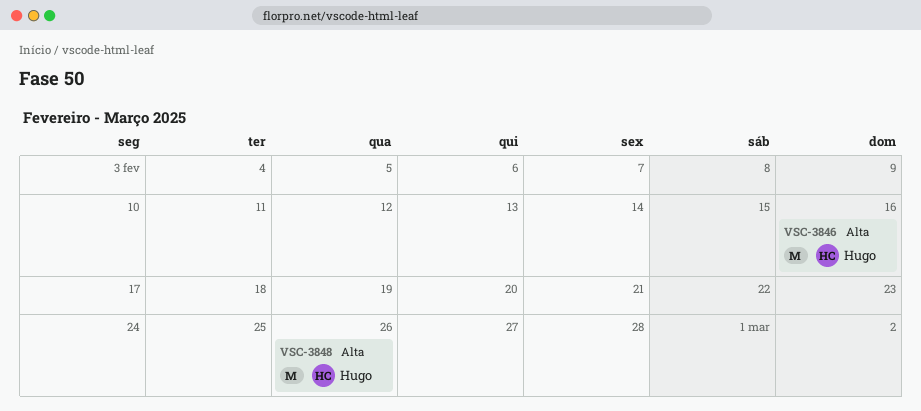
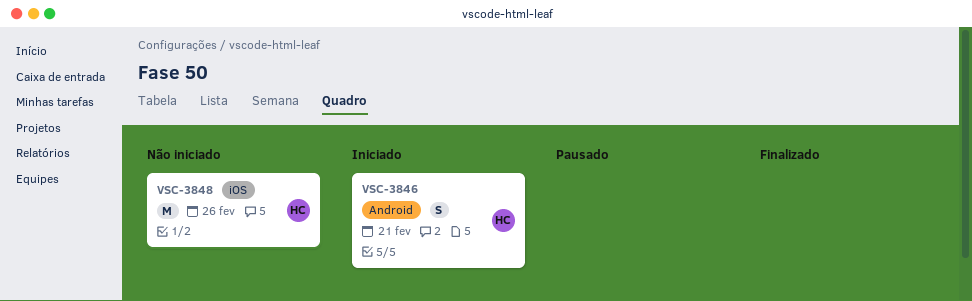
VSC-3846, estimate: M -> S
VSC-3846, due: Feb 16 -> Feb 21

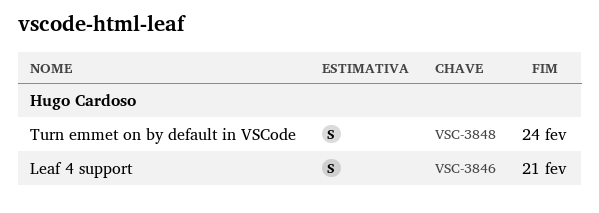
VSC-3848, estimate: M -> S
VSC-3848, due: Feb 26 -> Feb 24

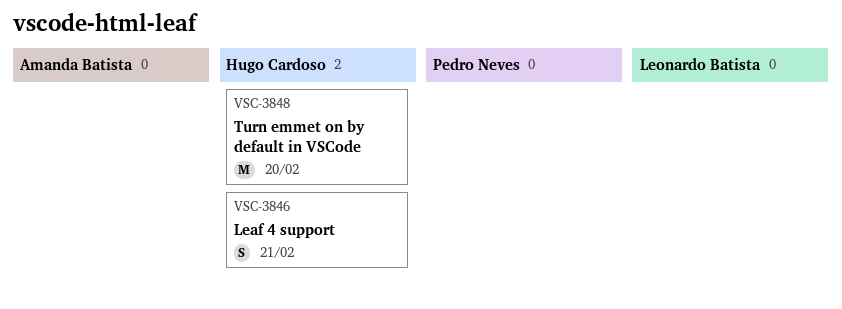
VSC-3848, estimate: S -> M
VSC-3848, due: Feb 24 -> Feb 20

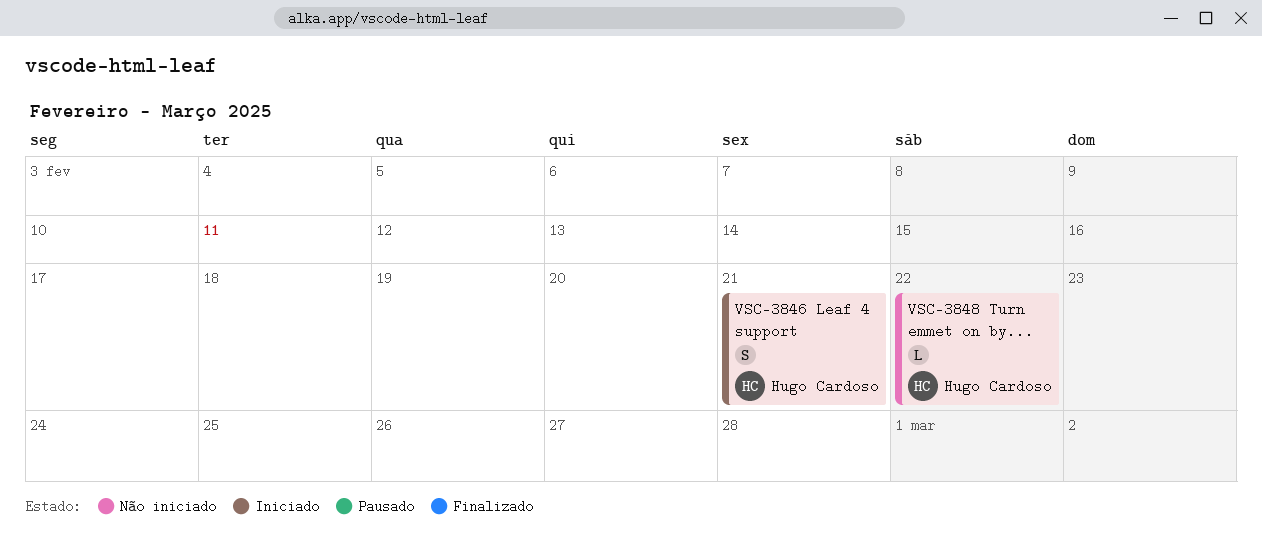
VSC-3848, estimate: M -> L
VSC-3848, due: Feb 20 -> Feb 22

